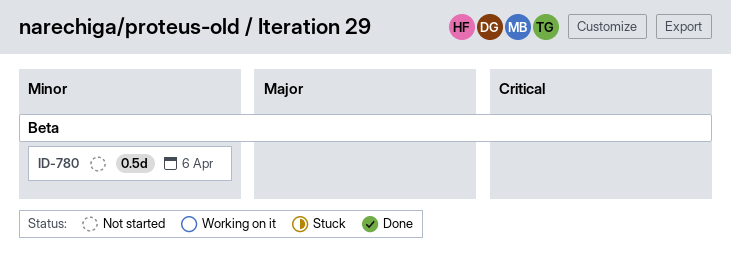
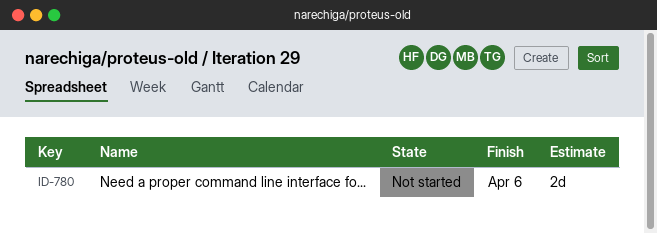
ID-780, estimate: 0.5d -> 2d

